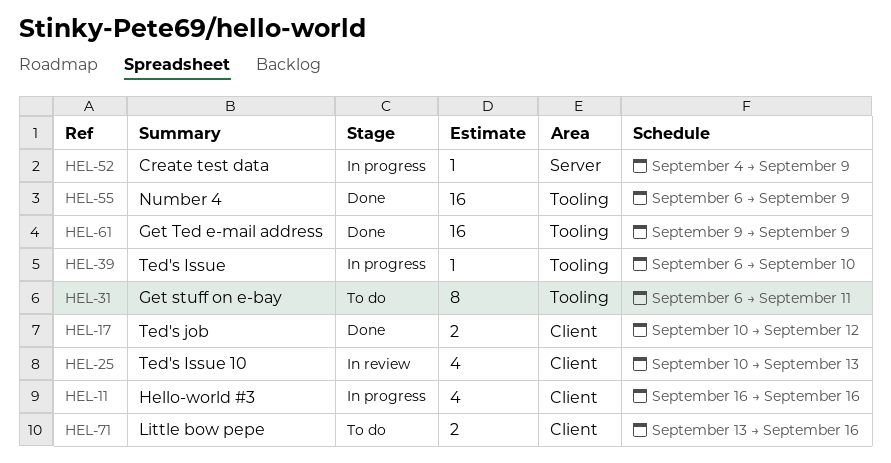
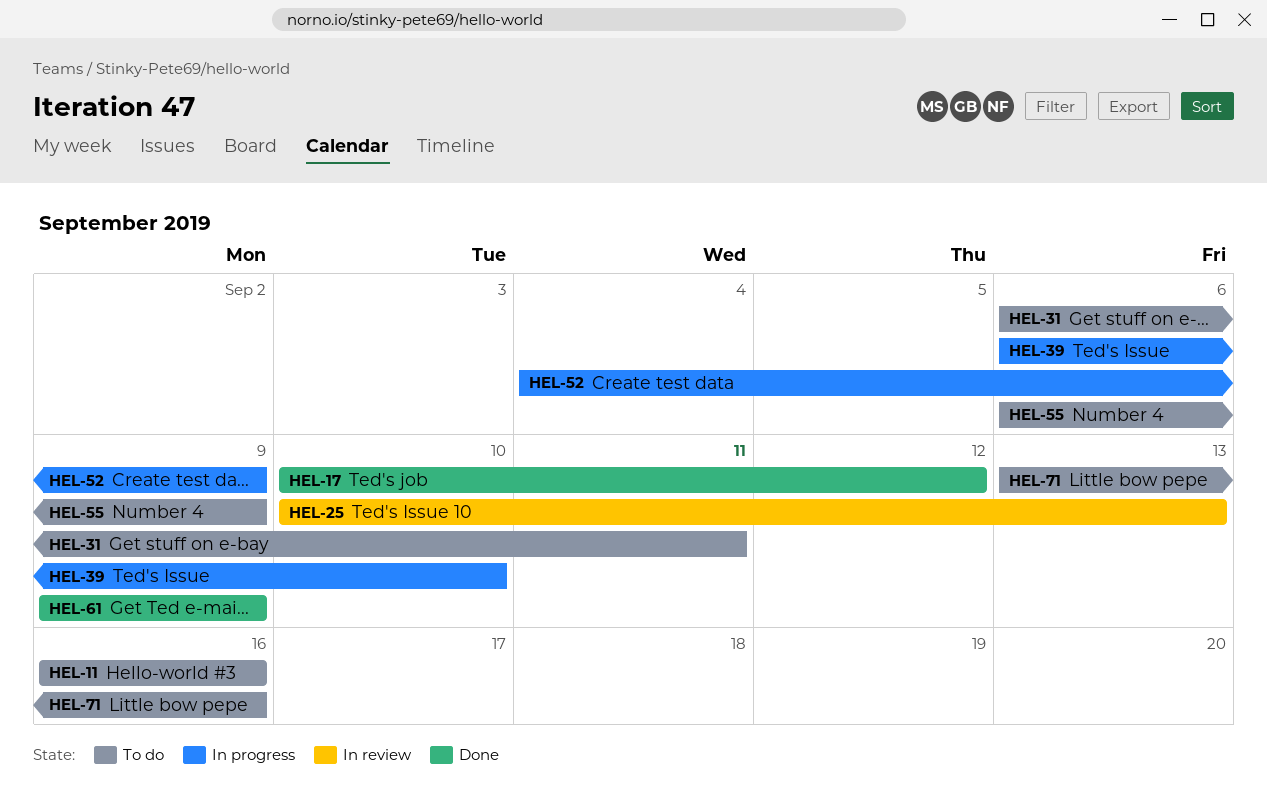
HEL-11, status: In progress -> To do
HEL-55, status: Done -> To do

